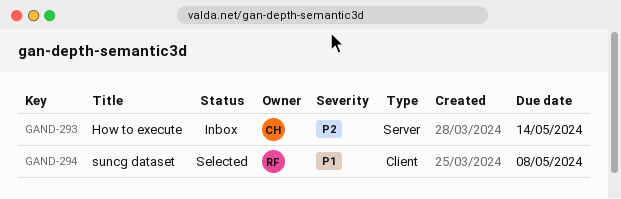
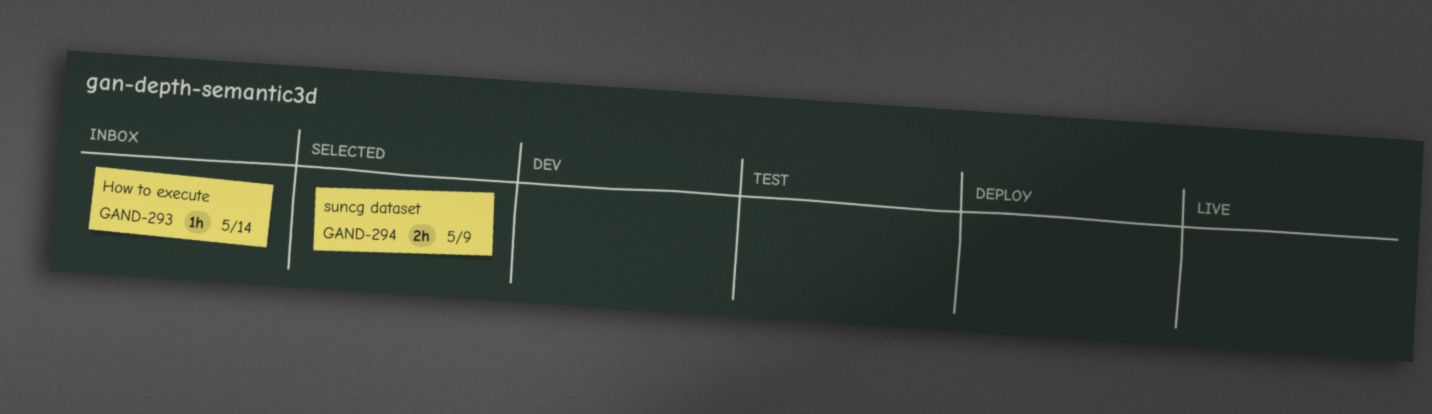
GAND-294, due: May 8 -> May 9

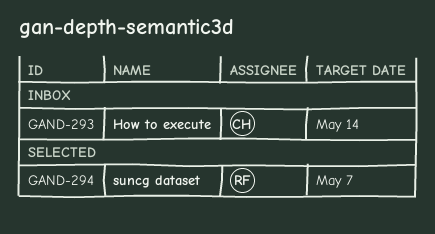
GAND-294, due: May 9 -> May 7

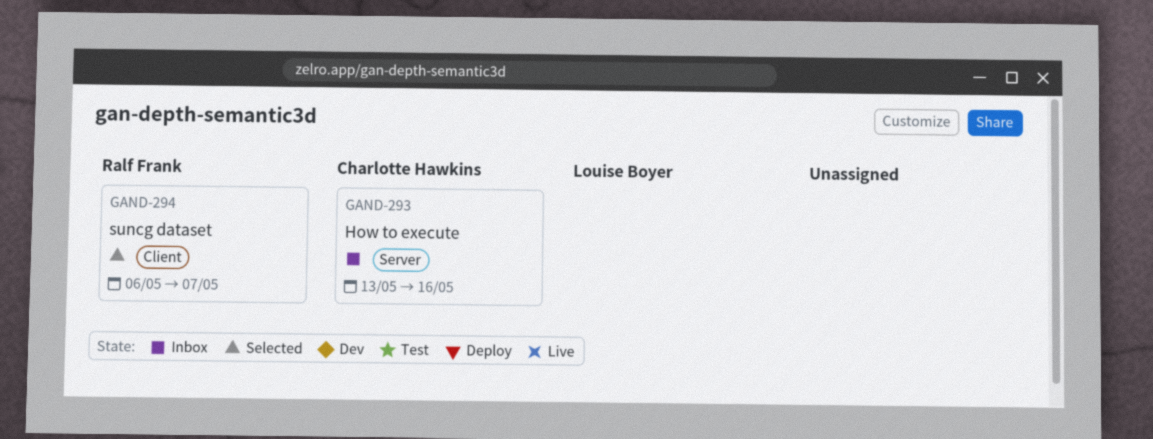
GAND-293, due: May 14 -> May 16

